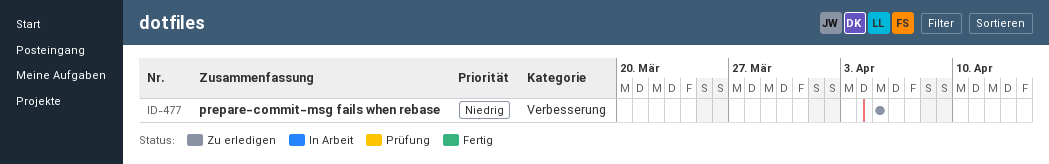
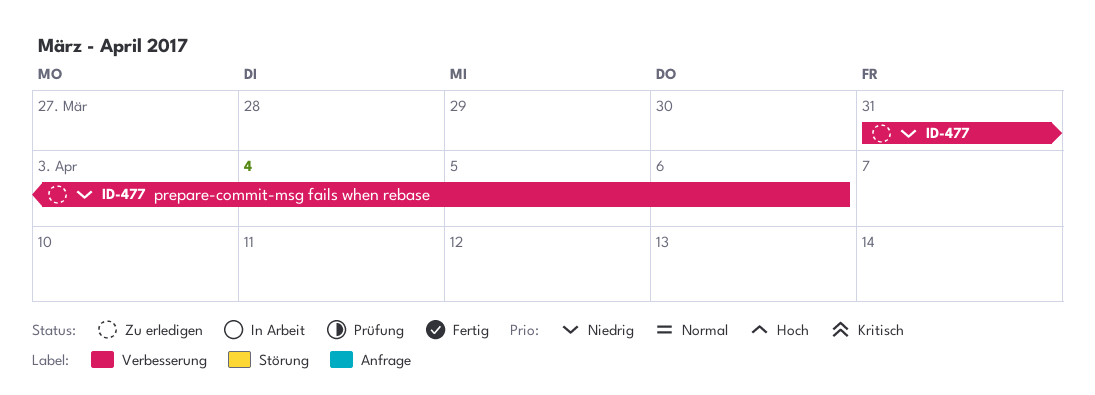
ID-477, start: Apr 5 -> Mar 31
ID-477, due: Apr 5 -> Apr 6

